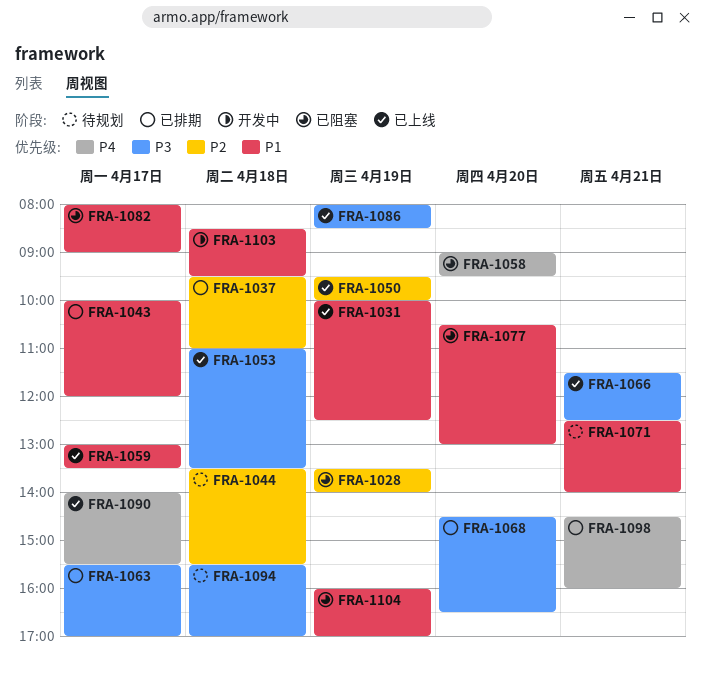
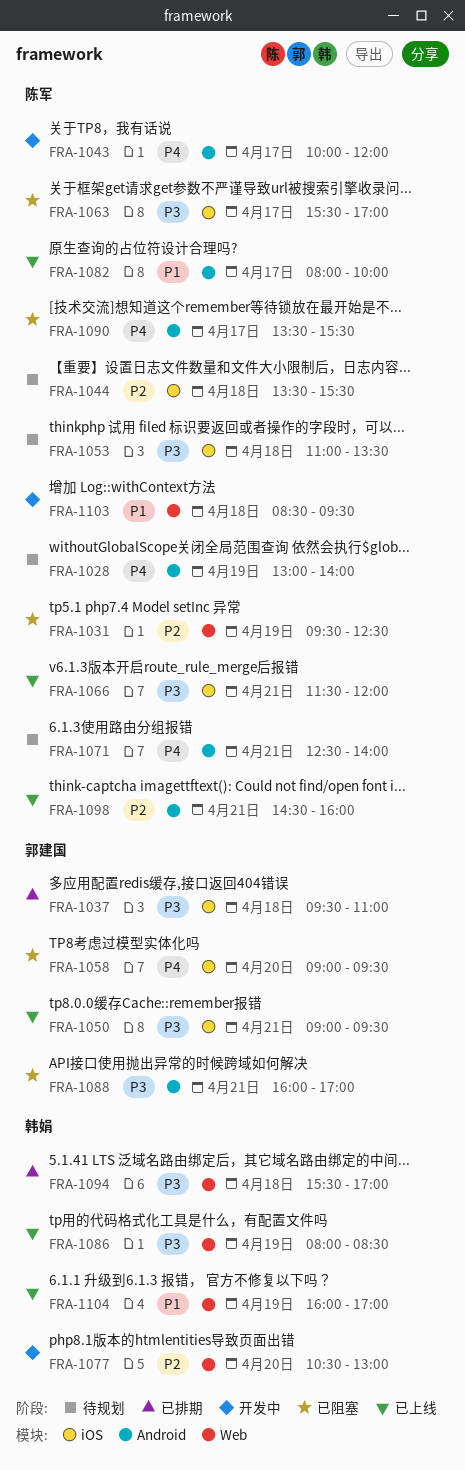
FRA-1028, status: 已阻塞 -> 待规划
FRA-1028, priority: P2 -> P4
FRA-1028, begins: 13:30 -> 13:00
FRA-1031, status: 已上线 -> 已阻塞
FRA-1031, priority: P1 -> P2
FRA-1031, begins: 10:00 -> 09:30
FRA-1037, priority: P2 -> P3
FRA-1043, status: 已排期 -> 开发中
FRA-1043, priority: P1 -> P4
FRA-1050, priority: P2 -> P3
FRA-1050, day: Apr 19 -> Apr 21
FRA-1050, begins: 09:30 -> 09:00
FRA-1050, ends: 10:00 -> 09:30
FRA-1053, status: 已上线 -> 待规划
FRA-1059: present -> none
FRA-1063, status: 已排期 -> 已阻塞
FRA-1066, ends: 12:30 -> 12:00
FRA-1068: present -> none
FRA-1071, priority: P1 -> P4
FRA-1077, status: 已阻塞 -> 开发中
FRA-1077, priority: P1 -> P2
FRA-1082, status: 已阻塞 -> 已上线
FRA-1082, ends: 09:00 -> 10:00
FRA-1088: none -> present
FRA-1090, status: 已上线 -> 已阻塞
FRA-1090, begins: 14:00 -> 13:30
FRA-1094, status: 待规划 -> 已排期
FRA-1098, status: 已排期 -> 已上线
FRA-1098, priority: P4 -> P2
FRA-1104, status: 已阻塞 -> 已上线

